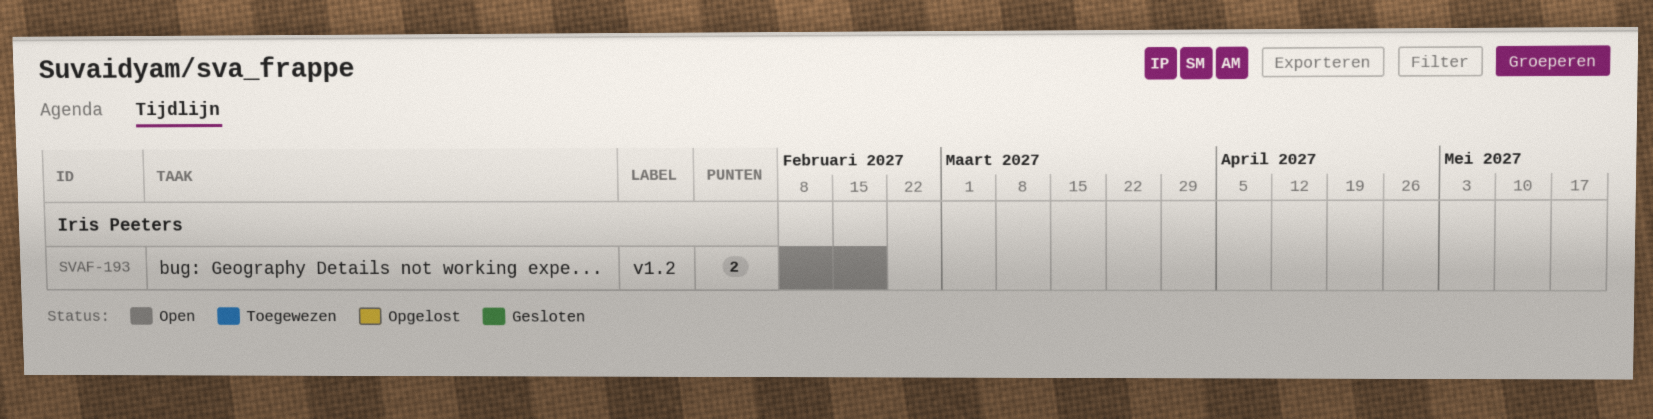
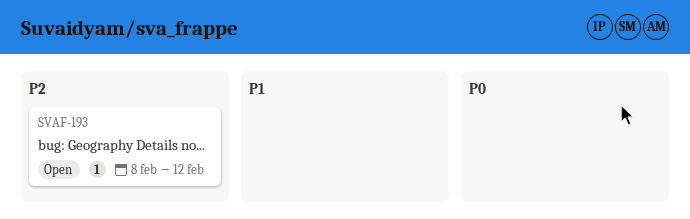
SVAF-193, estimate: 2 -> 1
SVAF-193, due: Feb 19 -> Feb 12

